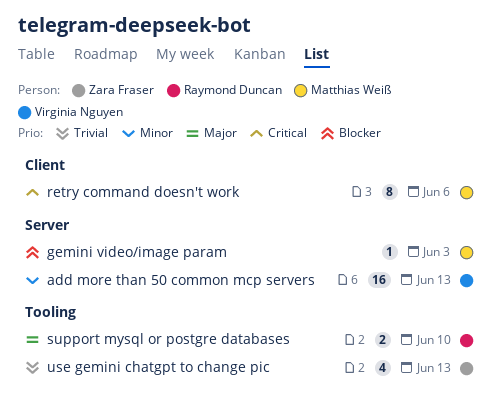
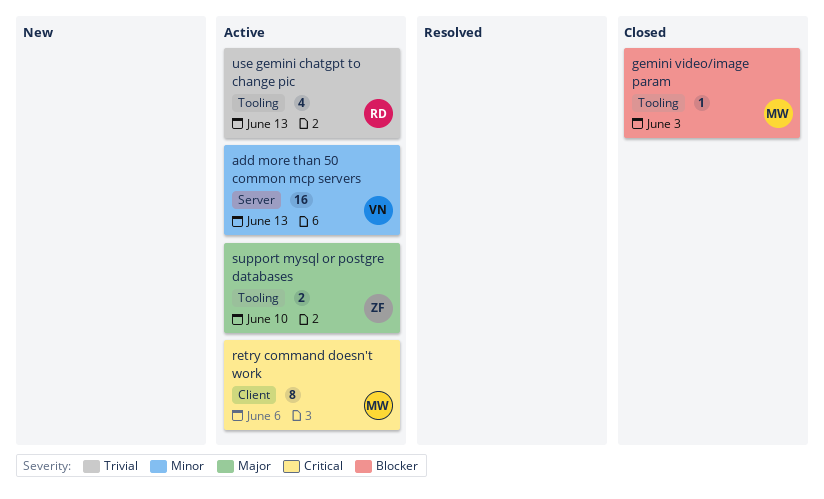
gemini video/image param, label: Server -> Tooling
support mysql or postgre databases, owner: Raymond Duncan -> Zara Fraser
use gemini chatgpt to change pic, owner: Zara Fraser -> Raymond Duncan

